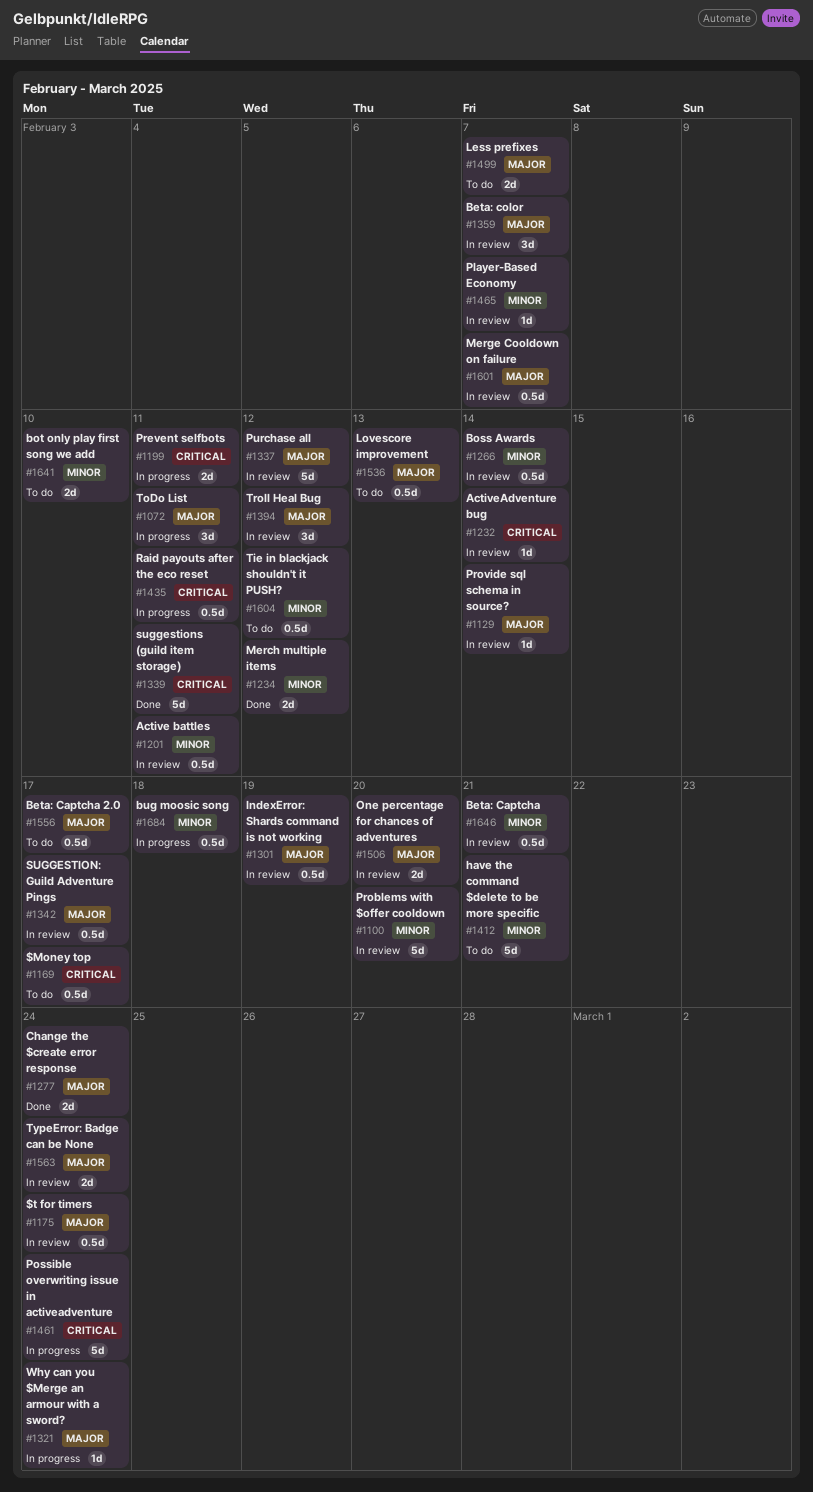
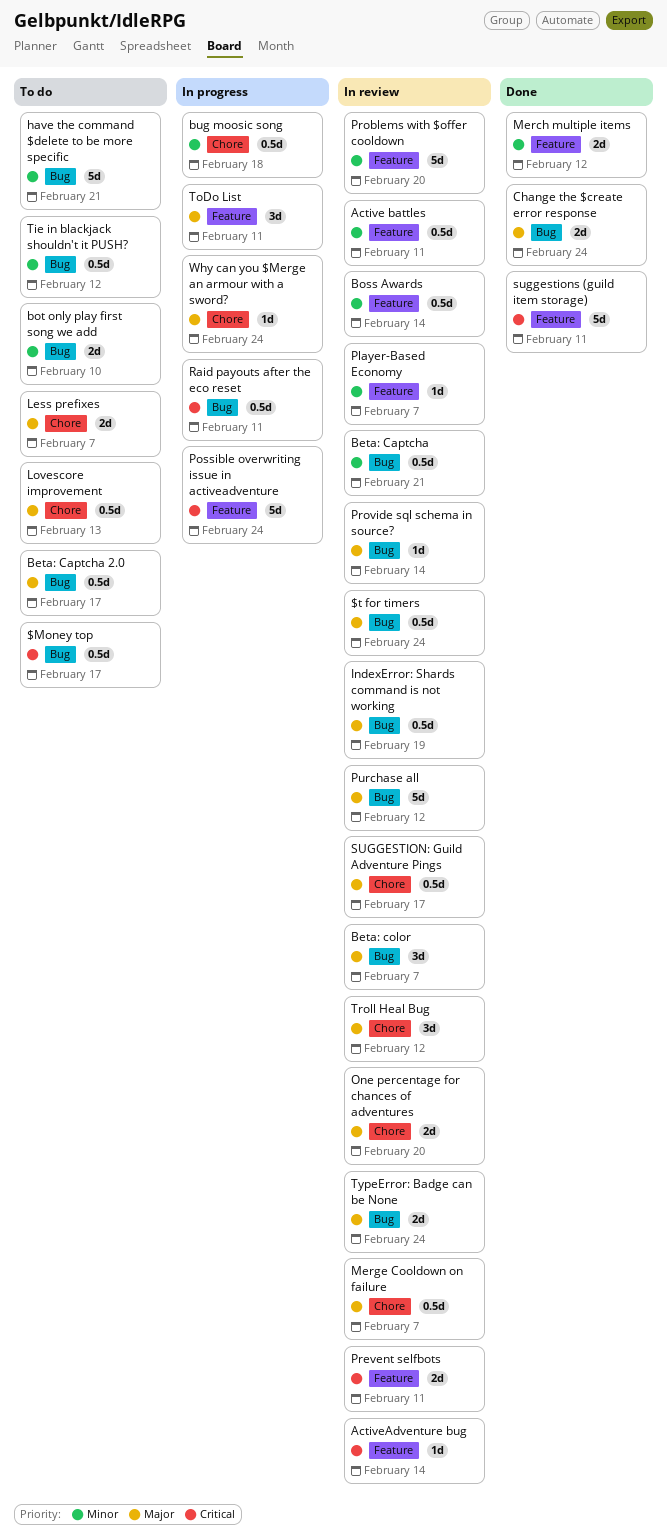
Prevent selfbots, status: In progress -> In review

